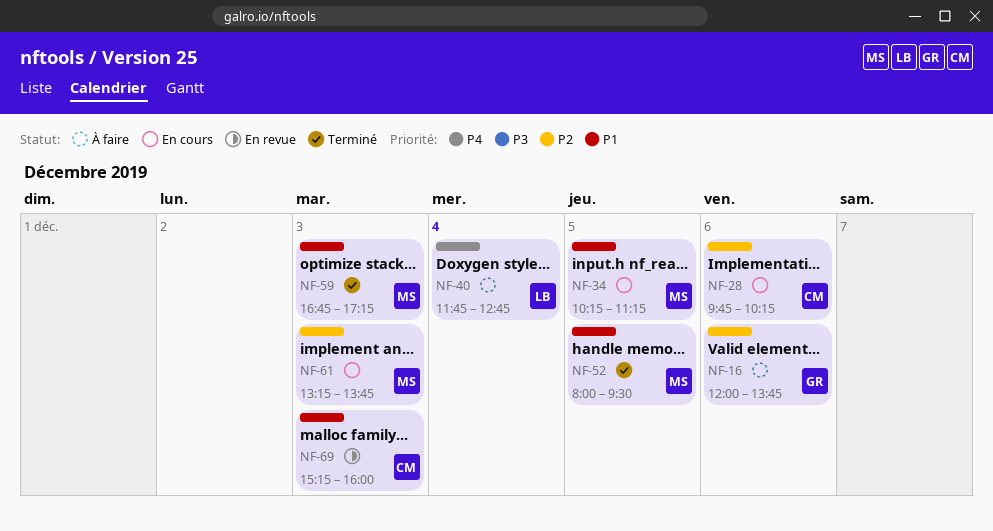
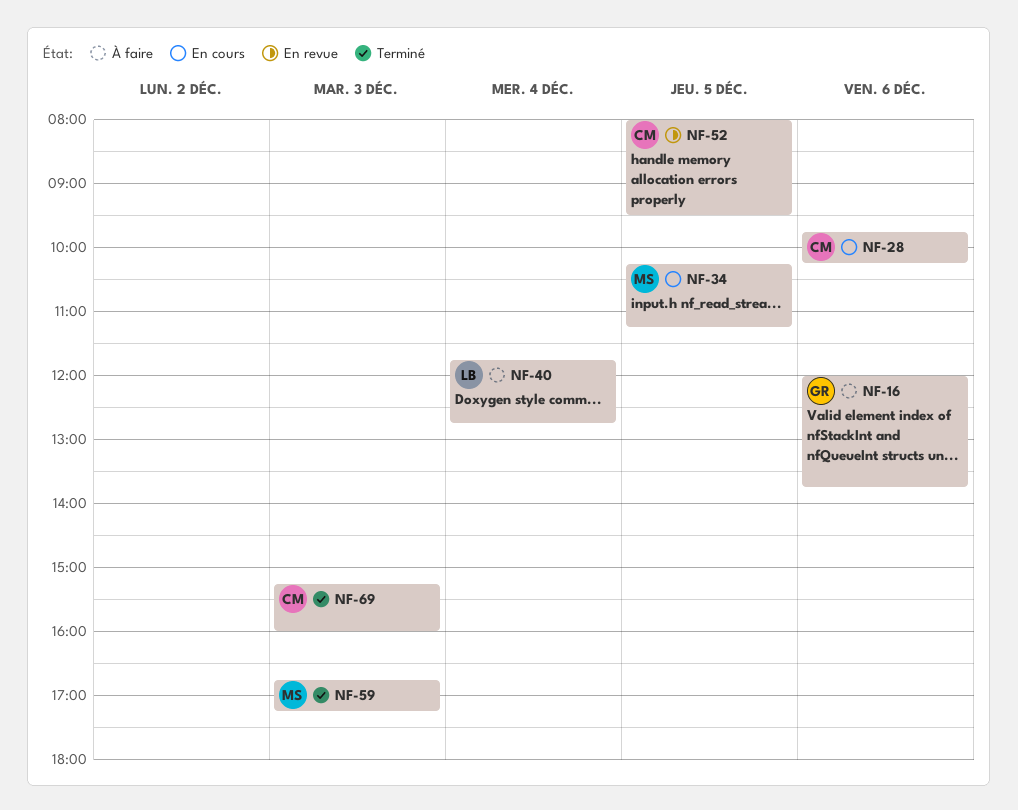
NF-52, status: Terminé -> En revue
NF-52, owner: MS -> CM
NF-61: present -> none
NF-69, status: En revue -> Terminé

